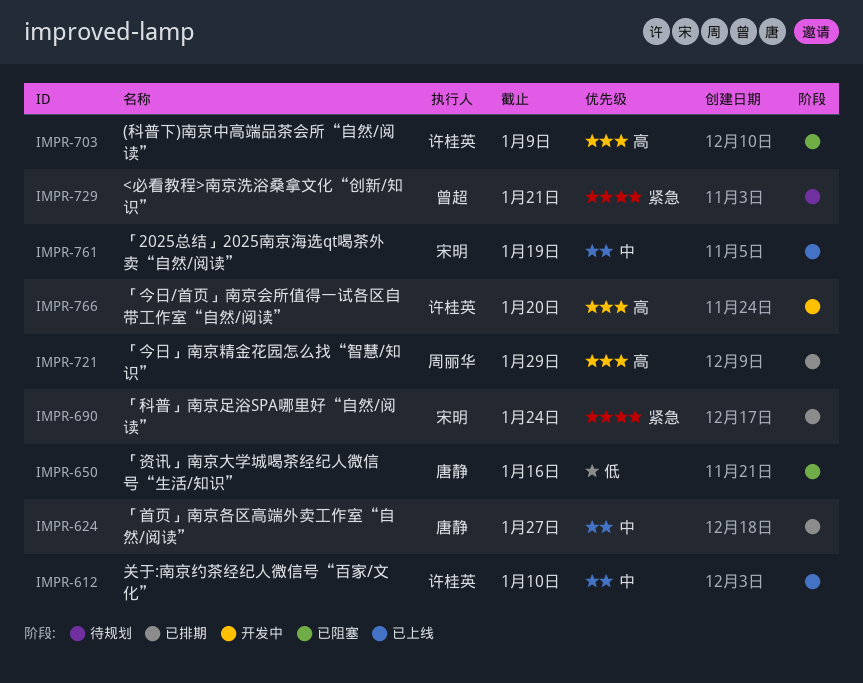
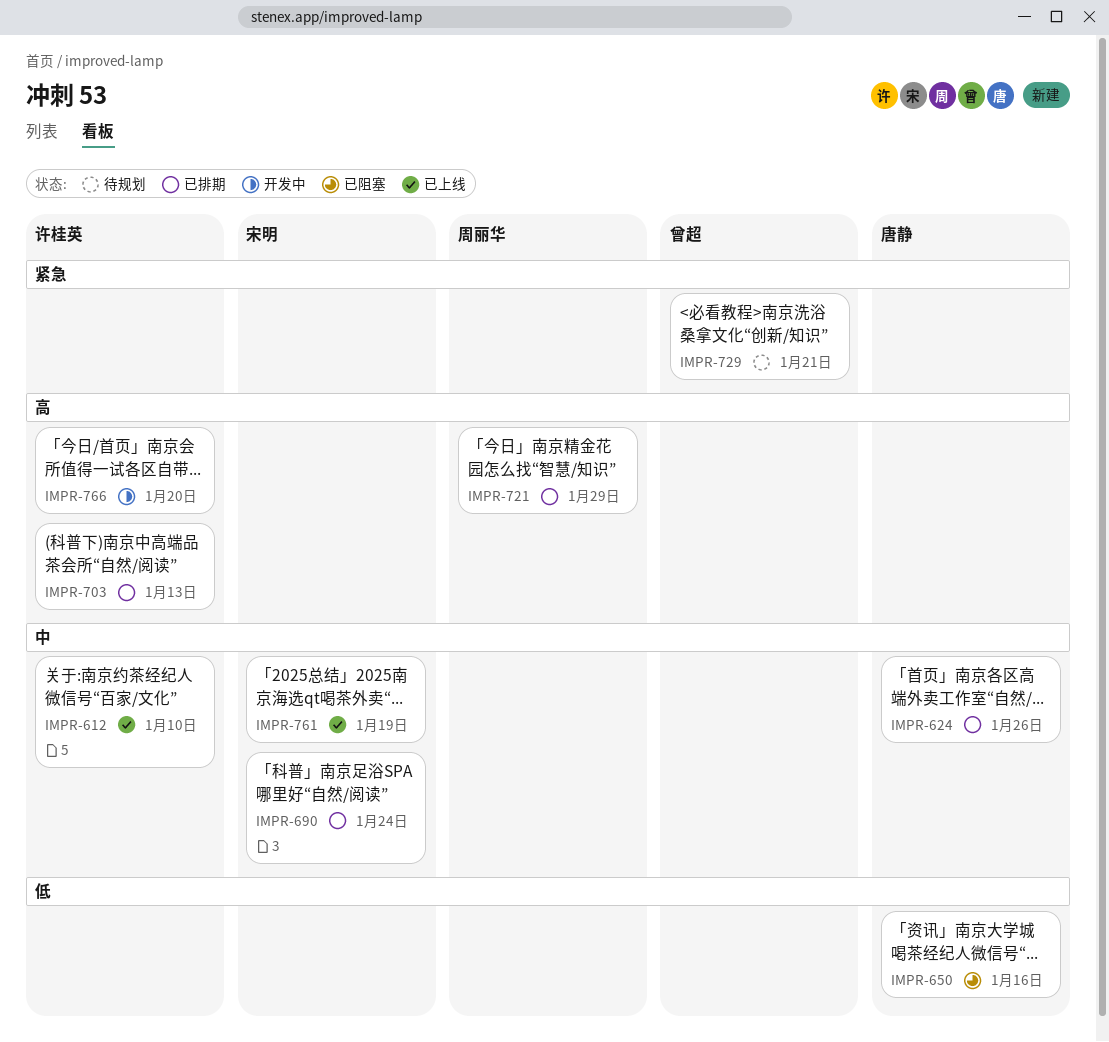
IMPR-624, due: Jan 27 -> Jan 26
IMPR-690, priority: 紧急 -> 中
IMPR-703, status: 已阻塞 -> 已排期
IMPR-703, due: Jan 9 -> Jan 13

